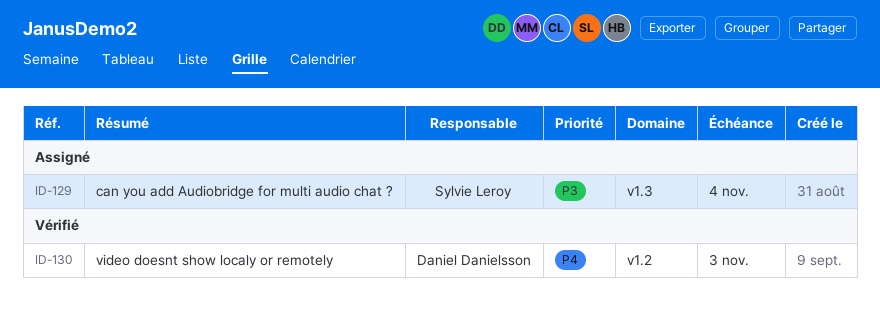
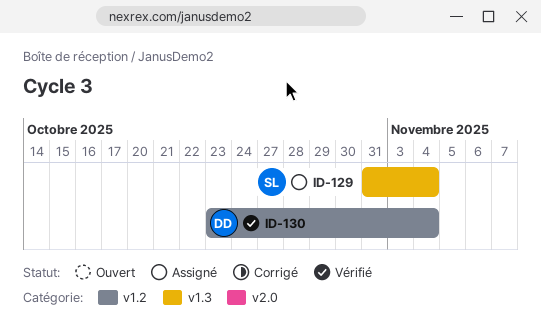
ID-130, due: Nov 3 -> Nov 4

